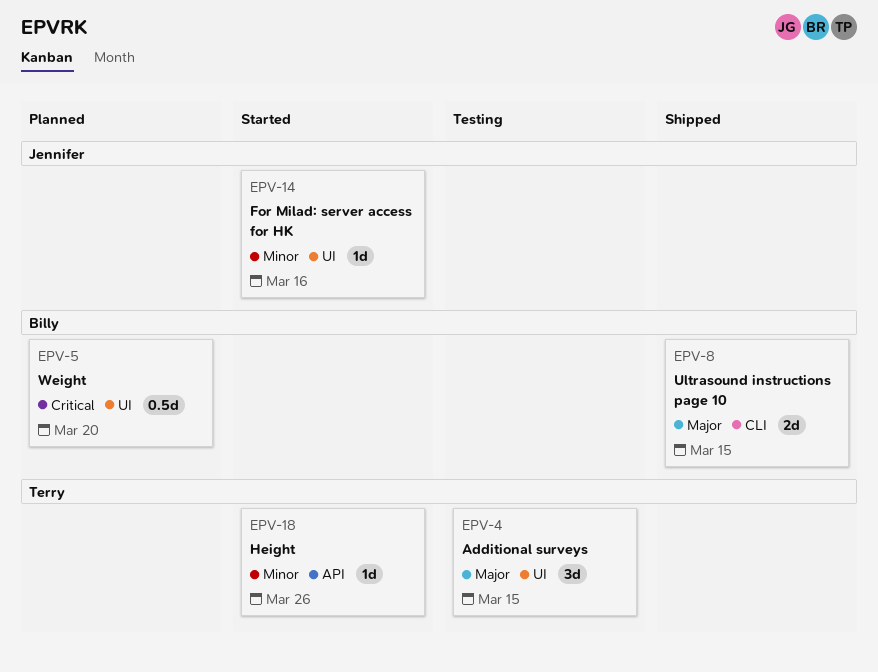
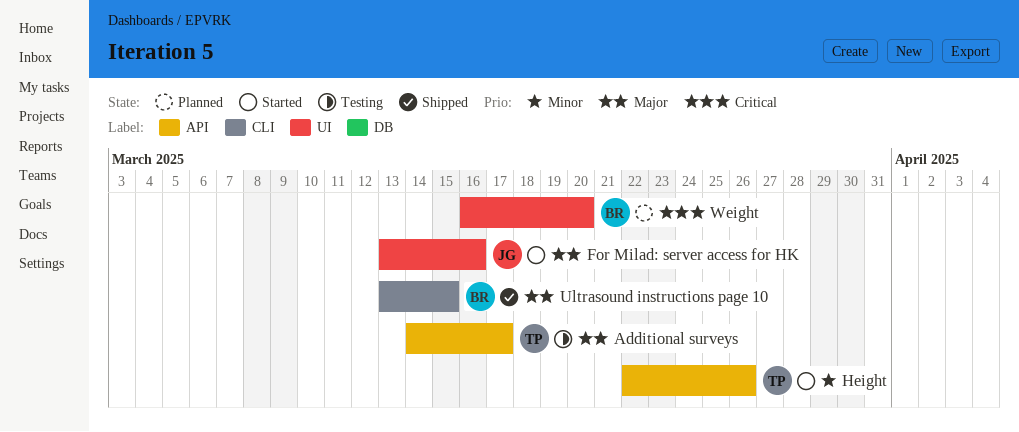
Additional surveys, label: UI -> API
Additional surveys, due: Mar 15 -> Mar 17
For Milad: server access for HK, priority: Minor -> Major

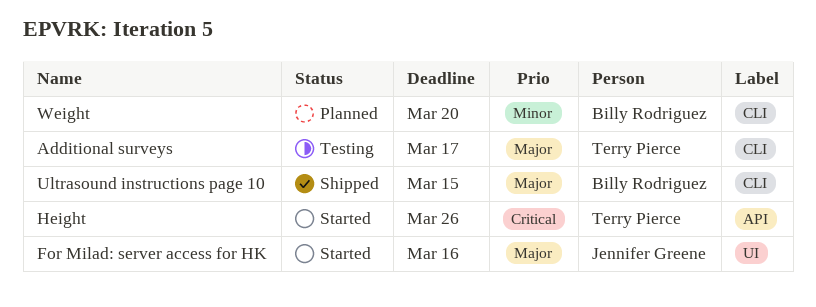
Additional surveys, label: API -> CLI
Height, priority: Minor -> Critical
Weight, priority: Critical -> Minor
Weight, label: UI -> CLI

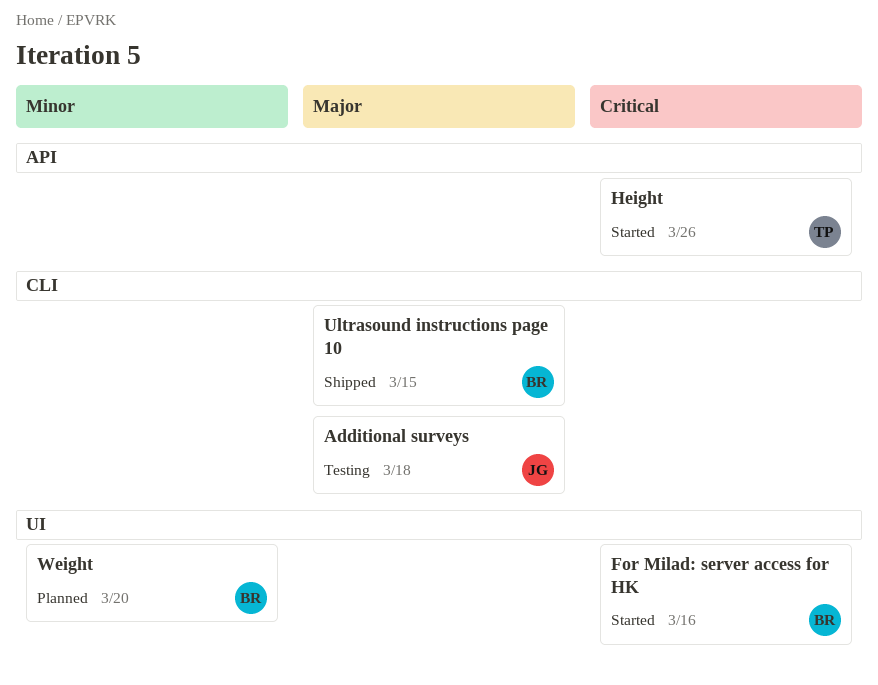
Additional surveys, owner: Terry Pierce -> Jennifer Greene
Additional surveys, due: Mar 17 -> Mar 18
For Milad: server access for HK, owner: Jennifer Greene -> Billy Rodriguez
For Milad: server access for HK, priority: Major -> Critical
Weight, label: CLI -> UI

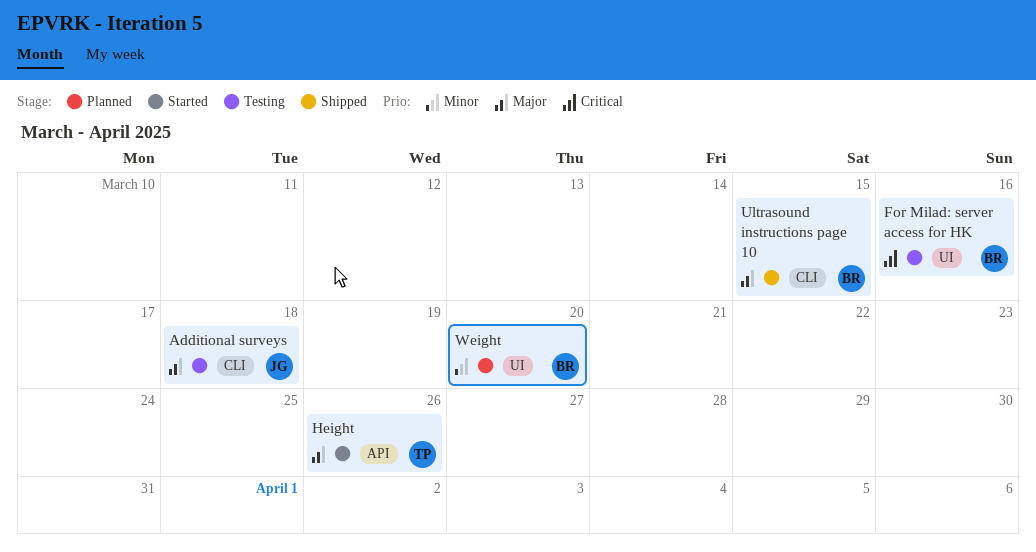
For Milad: server access for HK, status: Started -> Testing
Height, priority: Critical -> Major

